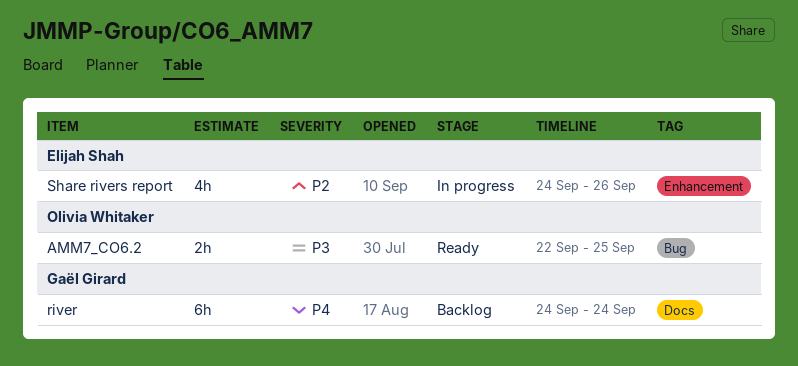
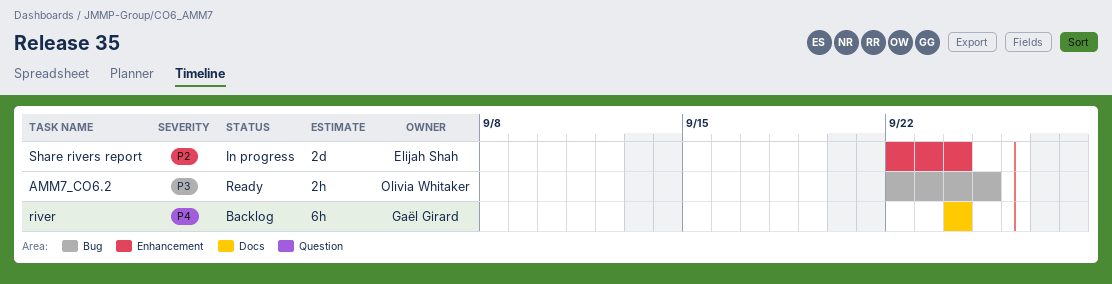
Share rivers report, estimate: 4h -> 2d
Share rivers report, start: Sep 24 -> Sep 22
Share rivers report, due: Sep 26 -> Sep 24

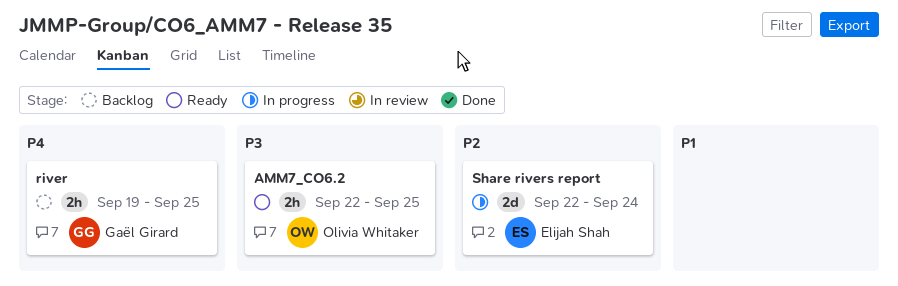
river, estimate: 6h -> 2h
river, start: Sep 24 -> Sep 19
river, due: Sep 24 -> Sep 25

